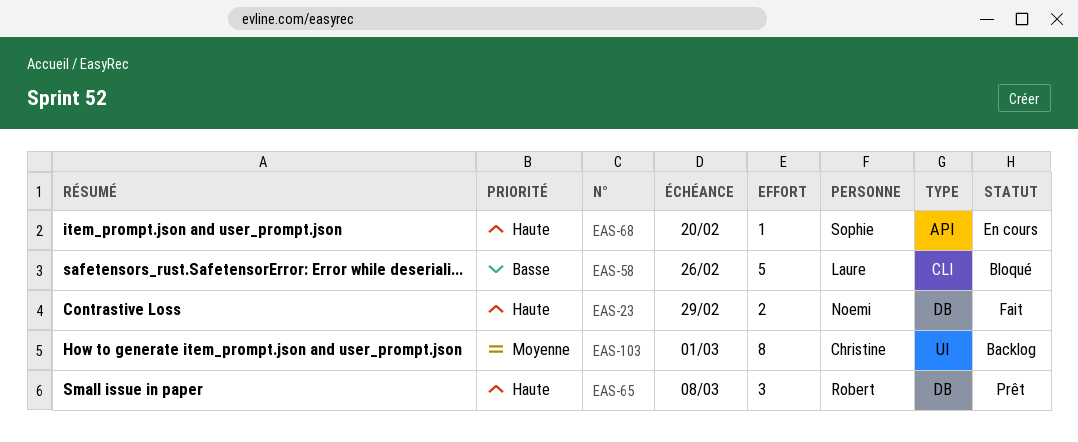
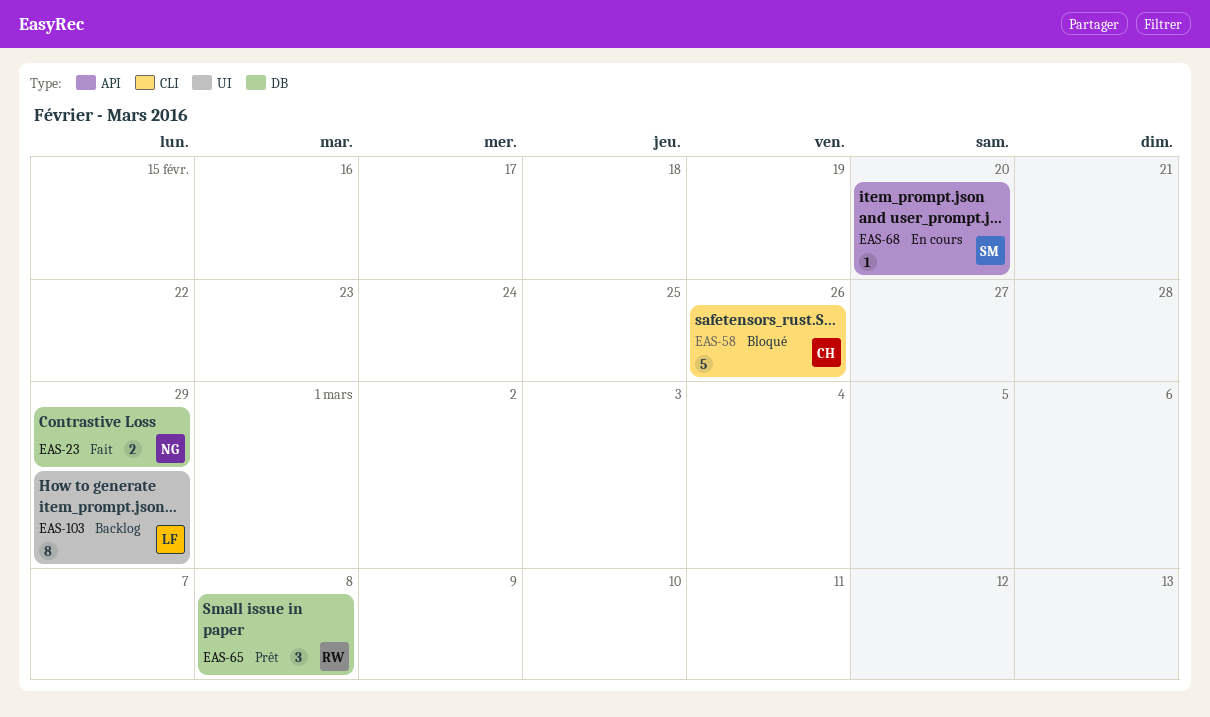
EAS-58, owner: Laure -> Christine
EAS-103, owner: Christine -> Laure
EAS-103, due: Mar 1 -> Feb 29

